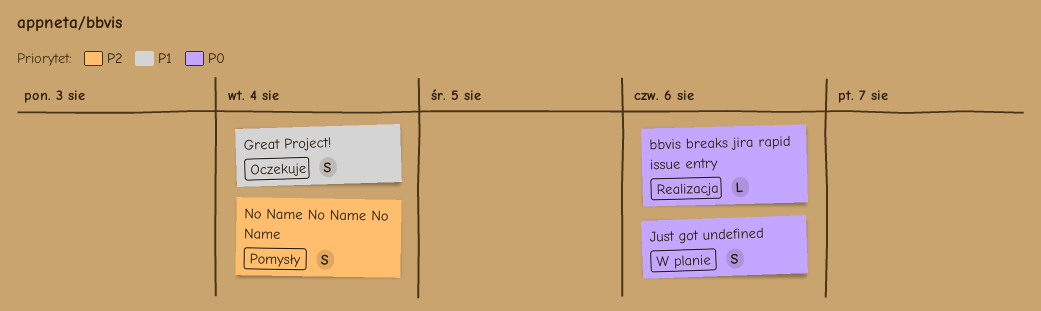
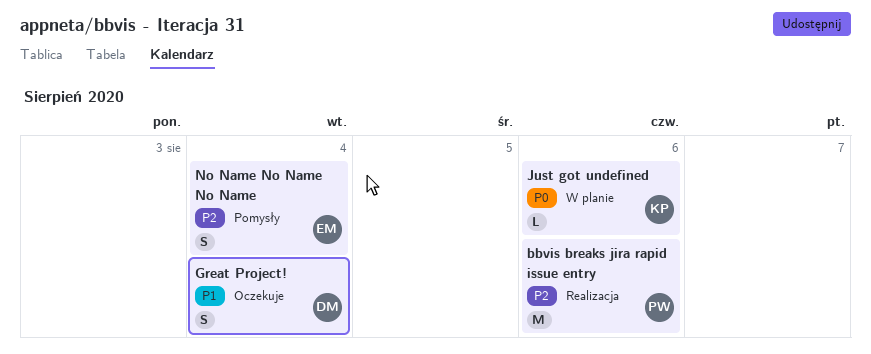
bbvis breaks jira rapid issue entry, priority: P0 -> P2
bbvis breaks jira rapid issue entry, estimate: L -> M
Just got undefined, estimate: S -> L

